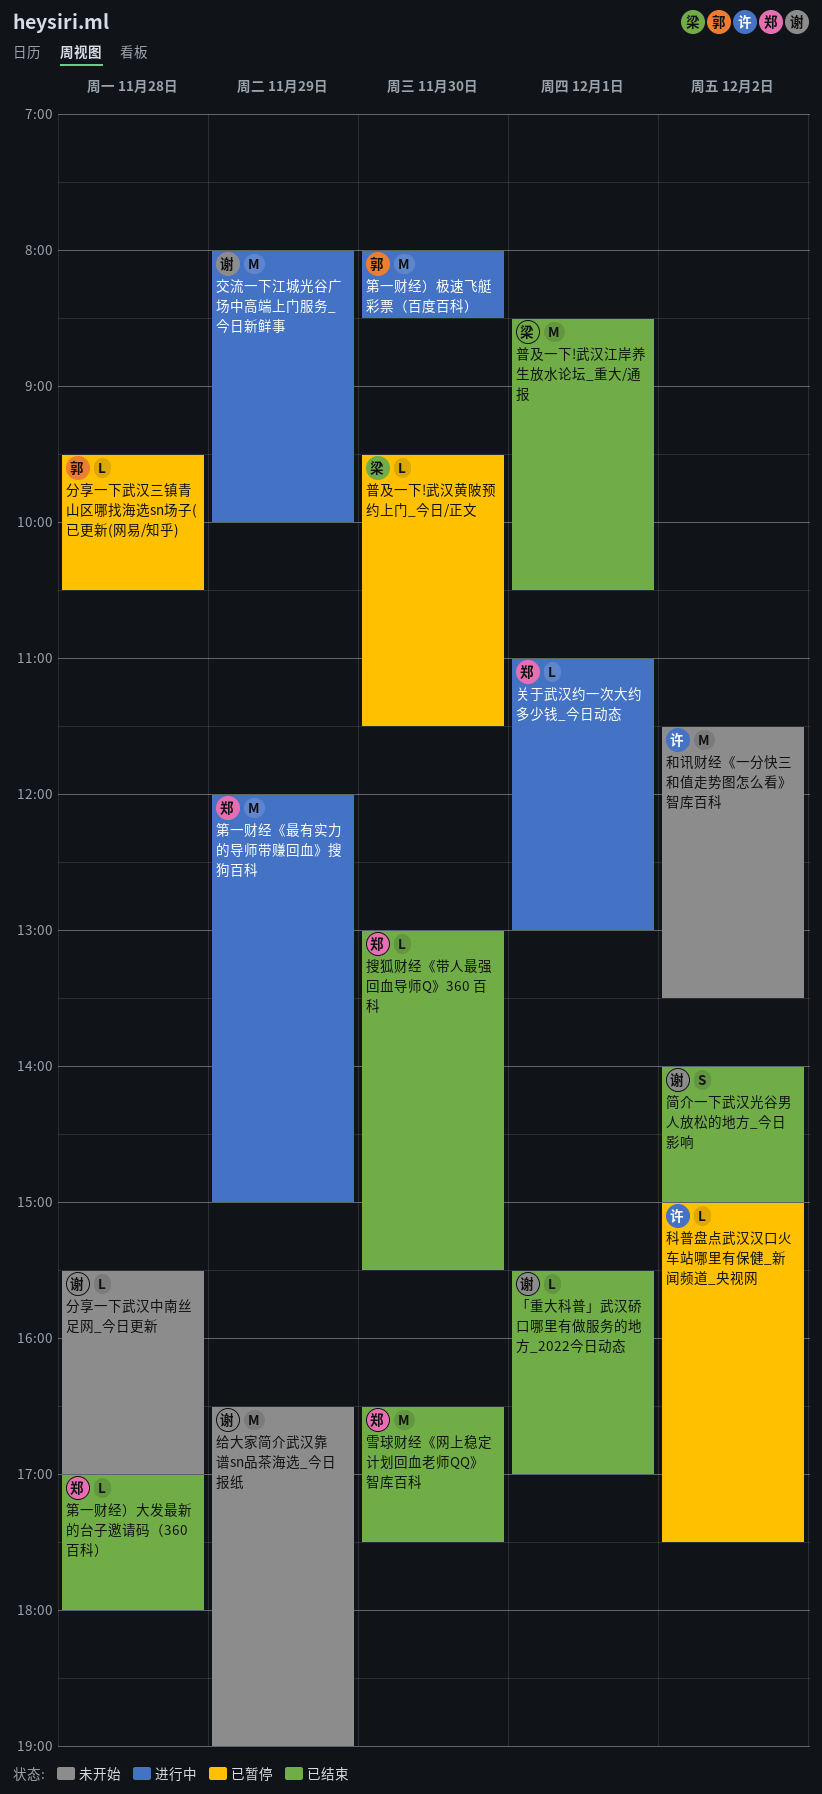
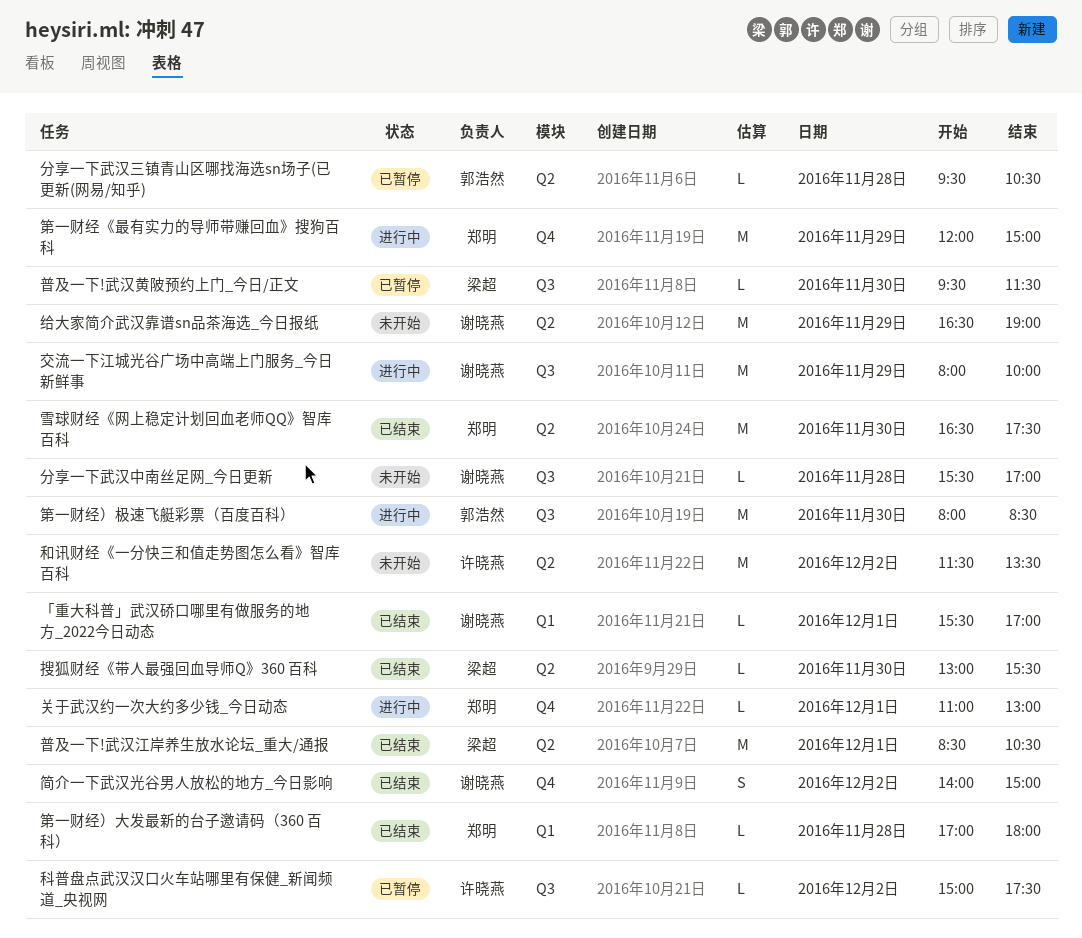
搜狐财经《带人最强回血导师Q》360 百科, owner: 郑明 -> 梁超

